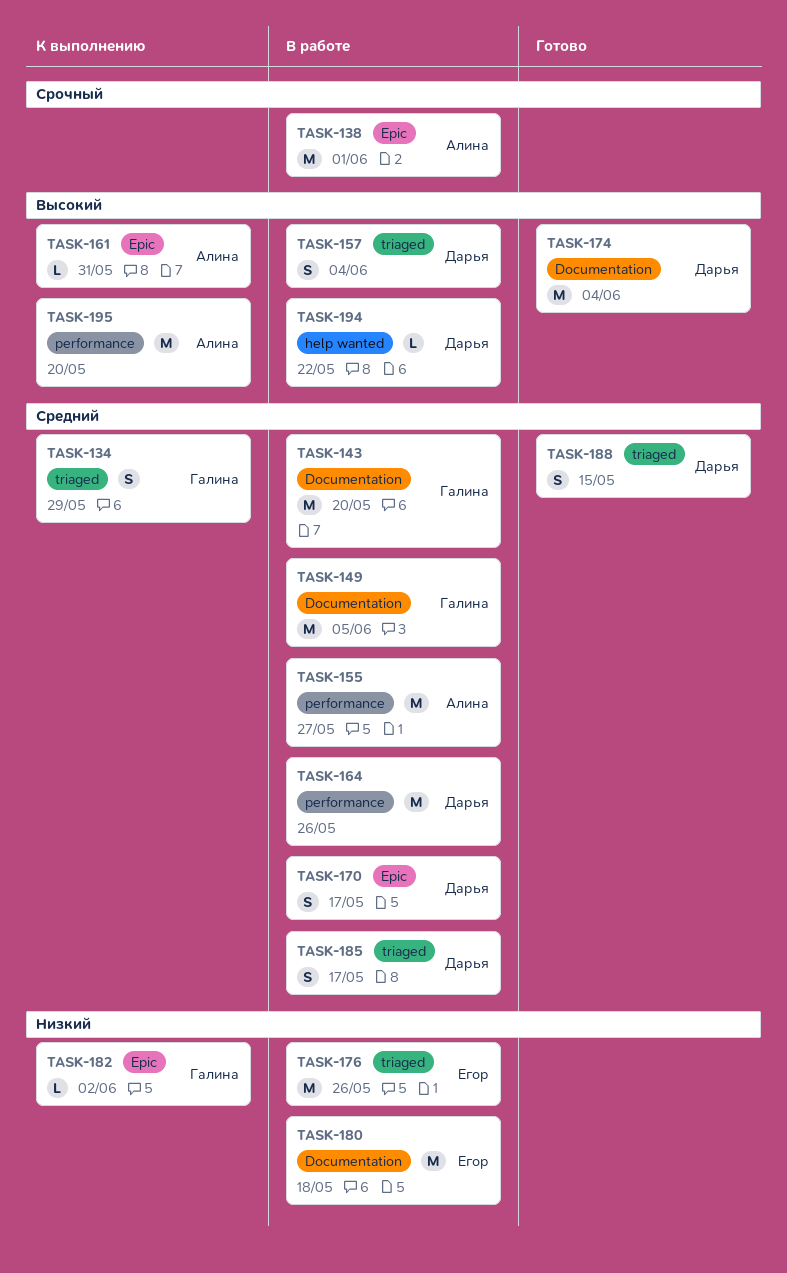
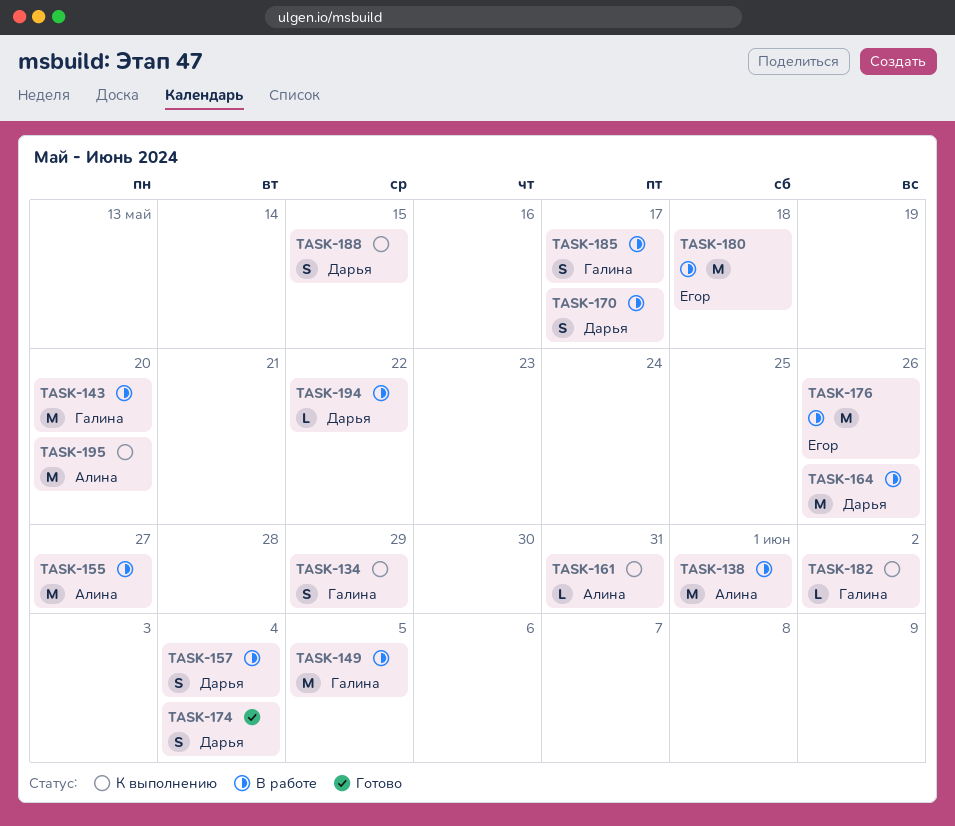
TASK-174, estimate: M -> S
TASK-185, owner: Дарья -> Галина
TASK-188, status: Готово -> К выполнению

